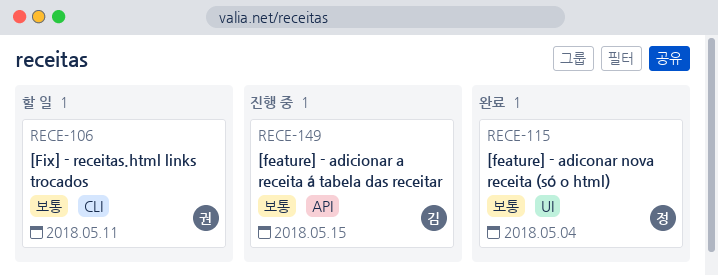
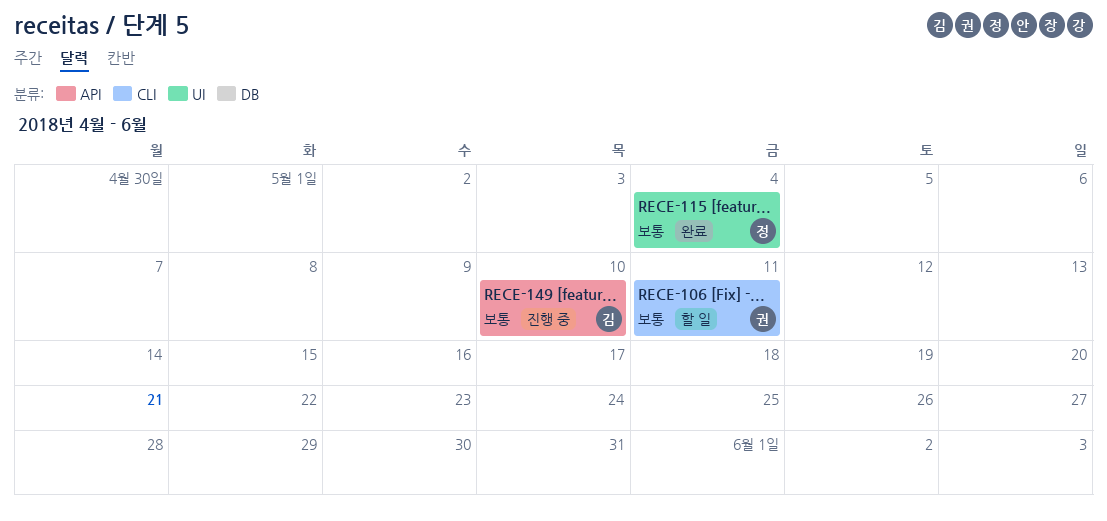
RECE-149, due: May 15 -> May 10

